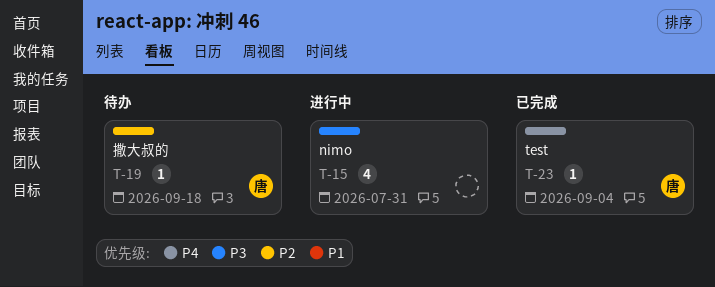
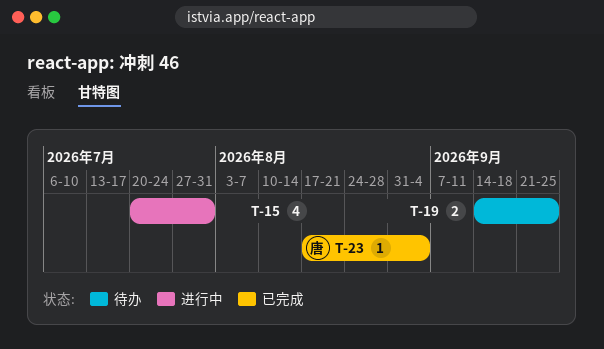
T-19, owner: 唐 -> none
T-19, estimate: 1 -> 2
T-19, due: Sep 18 -> Sep 25

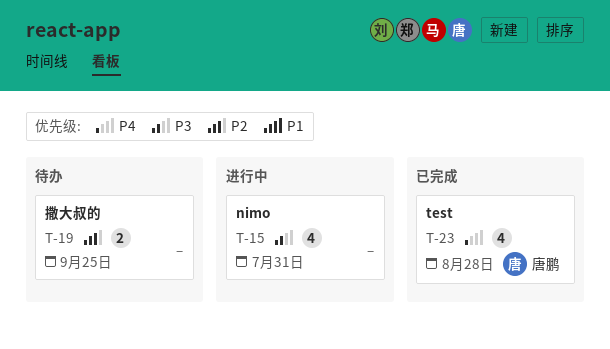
T-23, estimate: 1 -> 4
T-23, due: Sep 4 -> Aug 28

